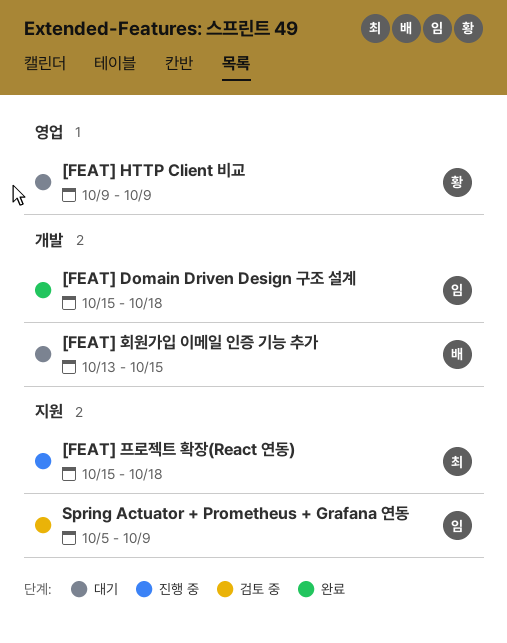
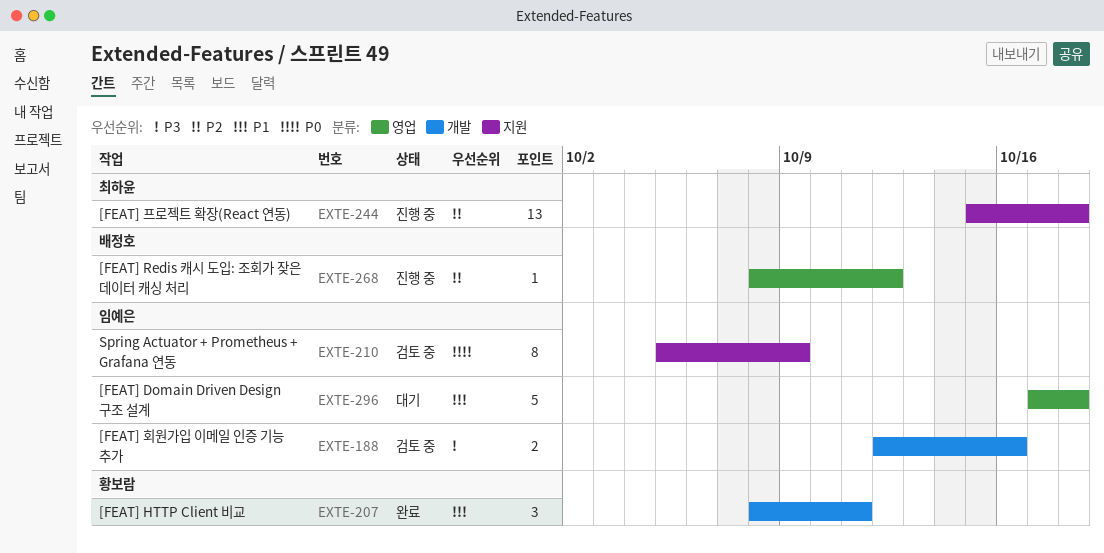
[FEAT] Domain Driven Design 구조 설계, status: 완료 -> 대기
[FEAT] Domain Driven Design 구조 설계, label: 개발 -> 영업
[FEAT] Domain Driven Design 구조 설계, start: Oct 15 -> Oct 17
[FEAT] HTTP Client 비교, status: 대기 -> 완료
[FEAT] HTTP Client 비교, label: 영업 -> 개발
[FEAT] HTTP Client 비교, start: Oct 9 -> Oct 8
[FEAT] HTTP Client 비교, due: Oct 9 -> Oct 11
[FEAT] Redis 캐시 도입: 조회가 잦은 데이터 캐싱 처리: none -> present
[FEAT] 회원가입 이메일 인증 기능 추가, status: 대기 -> 검토 중
[FEAT] 회원가입 이메일 인증 기능 추가, owner: 배정호 -> 임예은
[FEAT] 회원가입 이메일 인증 기능 추가, start: Oct 13 -> Oct 12
[FEAT] 회원가입 이메일 인증 기능 추가, due: Oct 15 -> Oct 16

